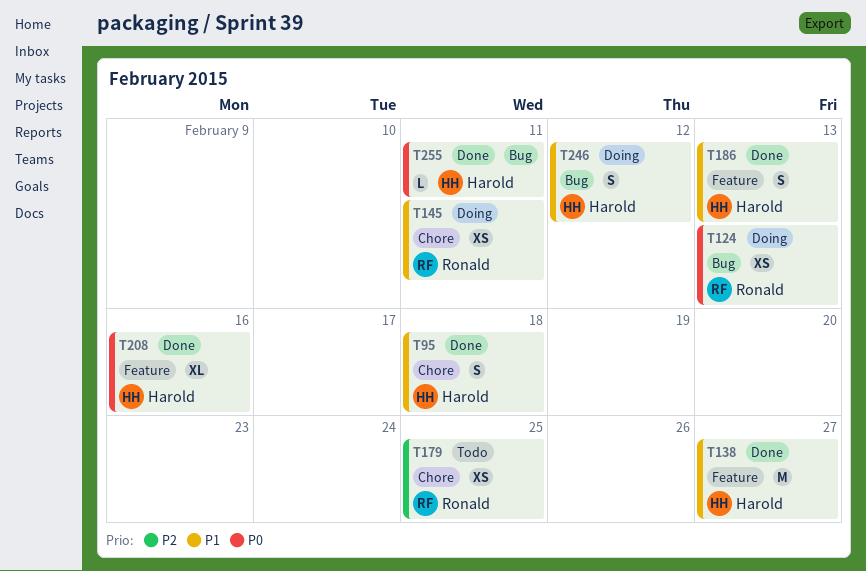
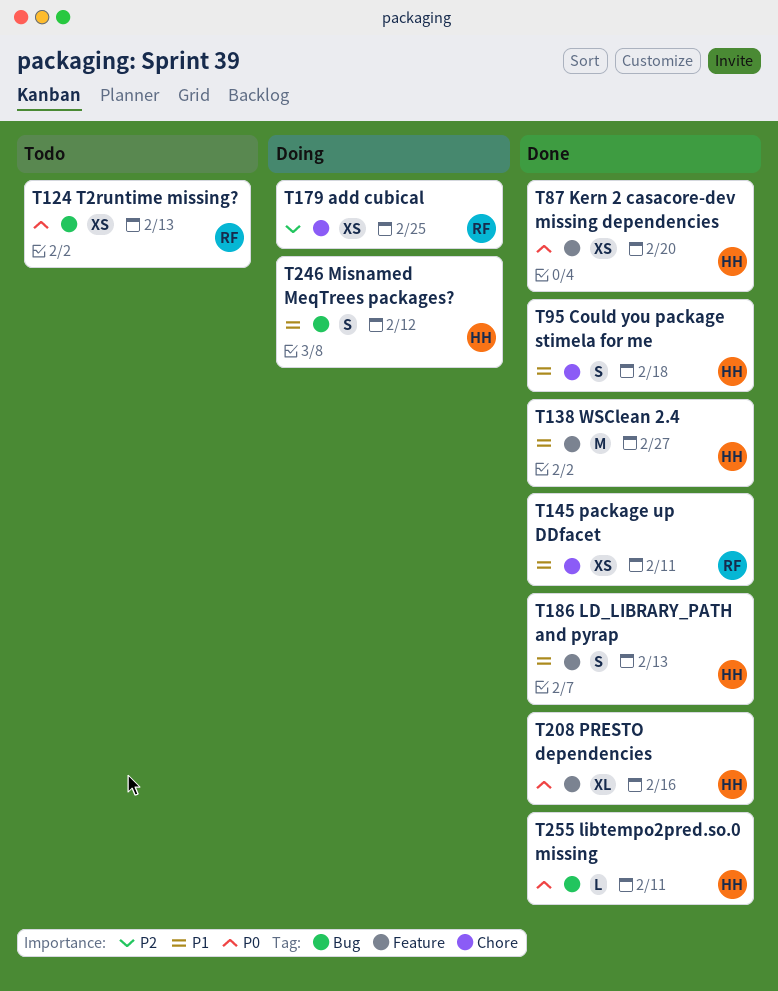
T87: none -> present
T124, status: Doing -> Todo
T145, status: Doing -> Done
T179, status: Todo -> Doing

